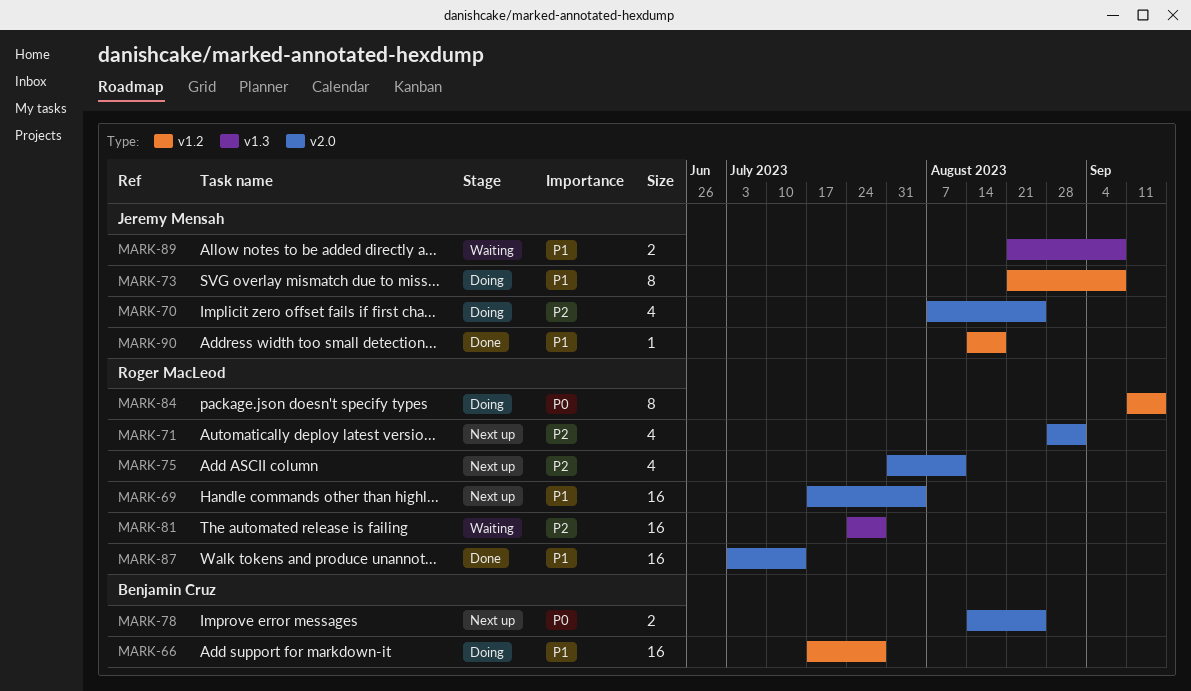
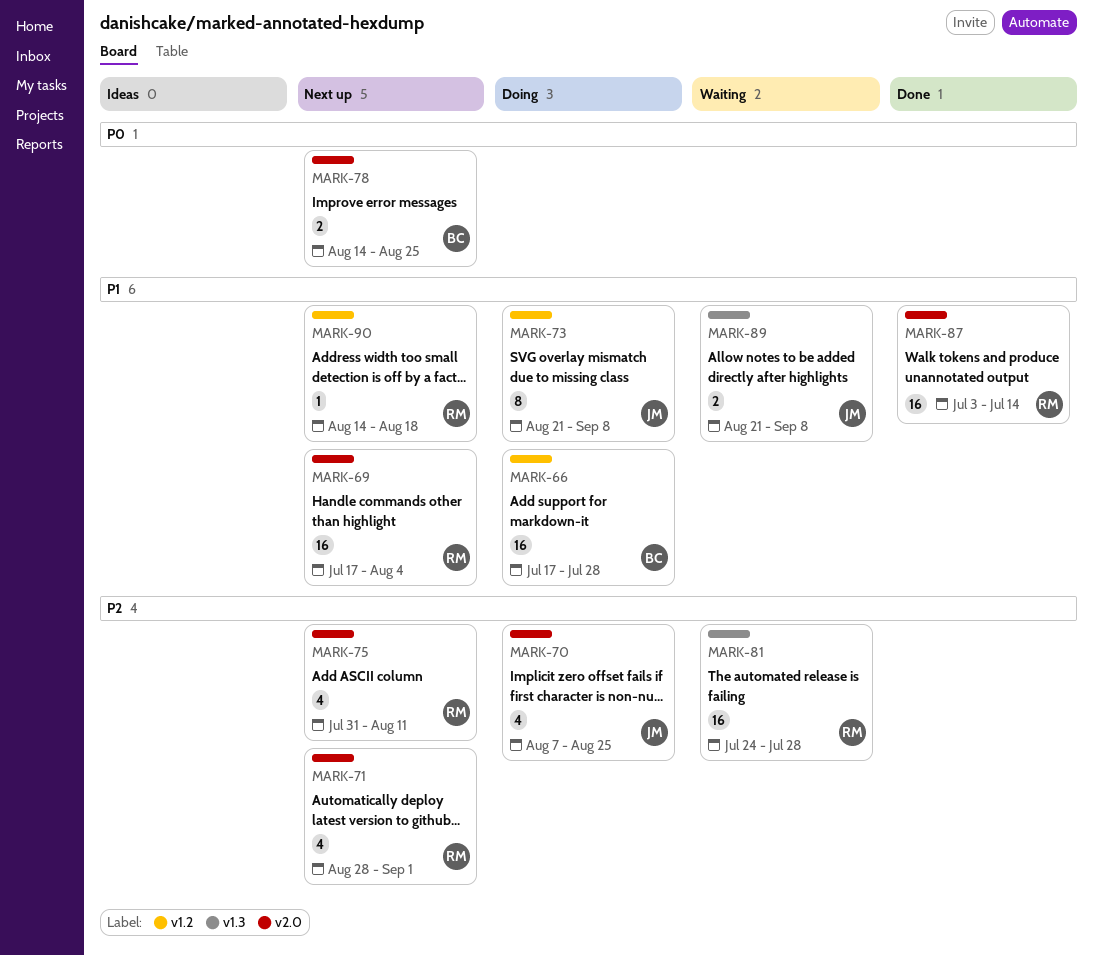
MARK-84: present -> none
MARK-90, status: Done -> Next up
MARK-90, owner: Jeremy Mensah -> Roger MacLeod

